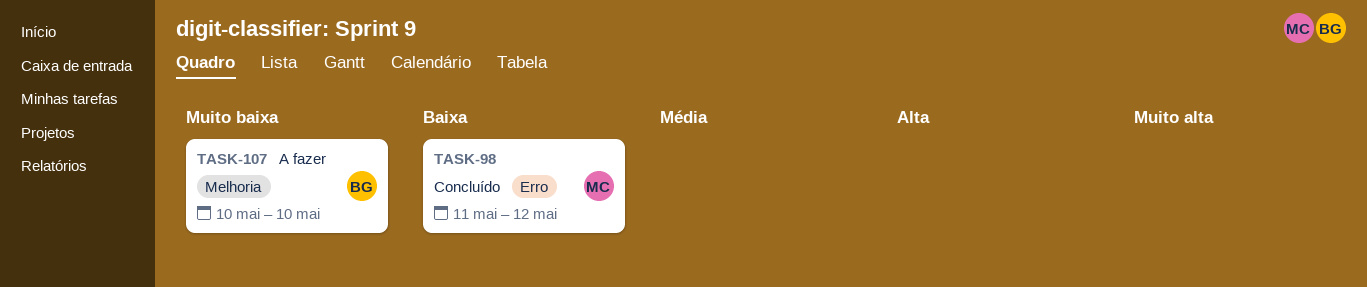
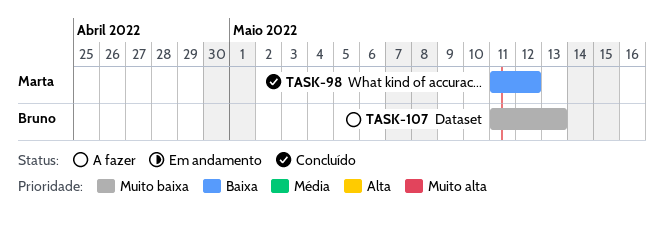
TASK-107, start: May 10 -> May 11
TASK-107, due: May 10 -> May 13

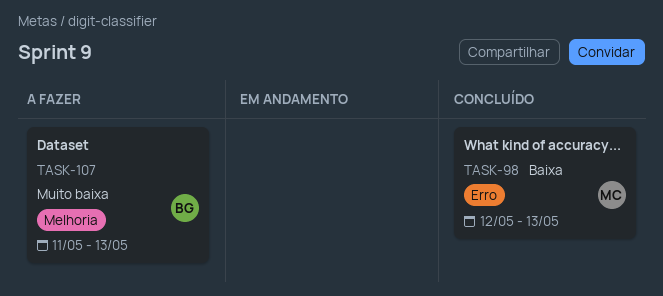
TASK-98, start: May 11 -> May 12
TASK-98, due: May 12 -> May 13

